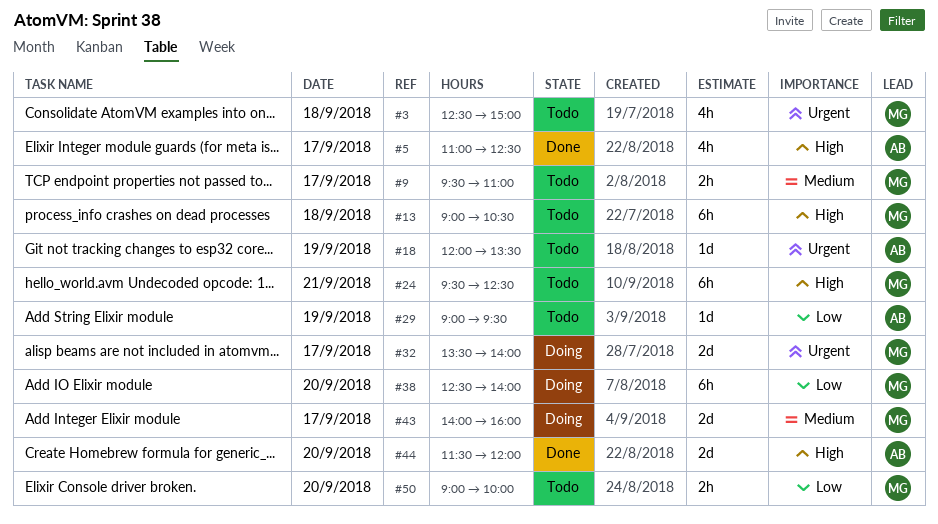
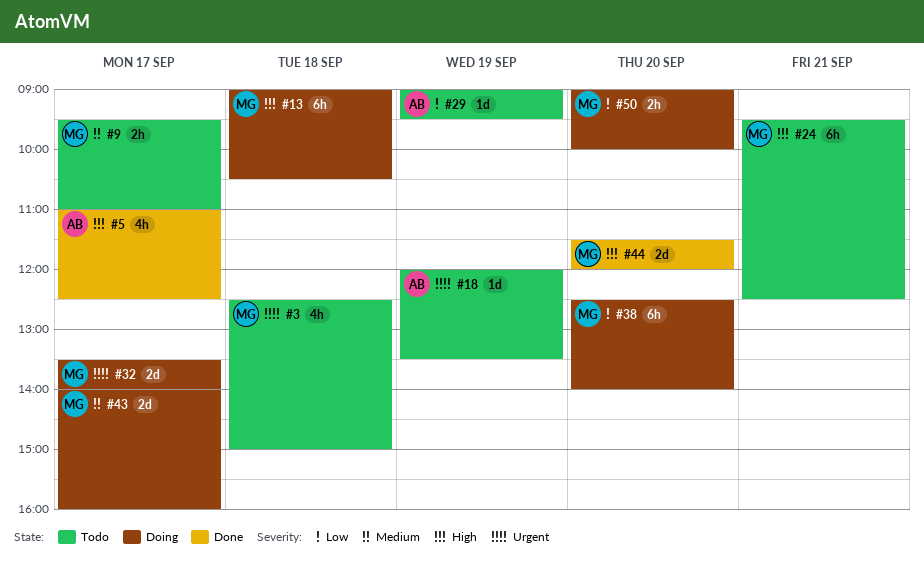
#13, status: Todo -> Doing
#44, owner: AB -> MG
#50, status: Todo -> Doing

